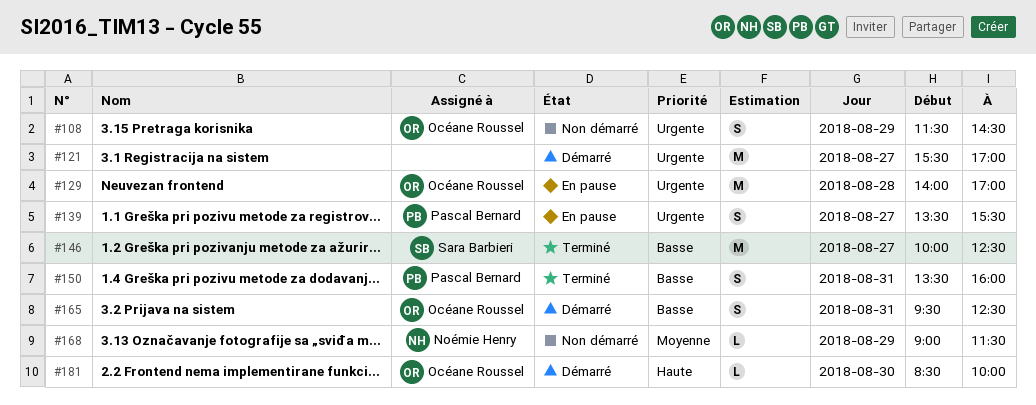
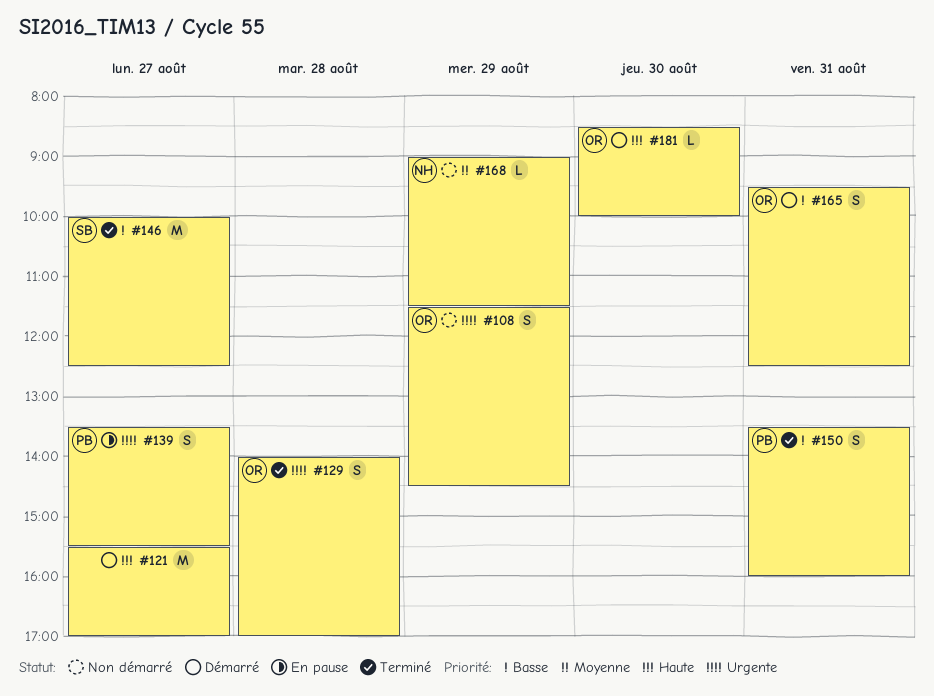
#121, priority: Urgente -> Haute
#129, status: En pause -> Terminé
#129, estimate: M -> S

